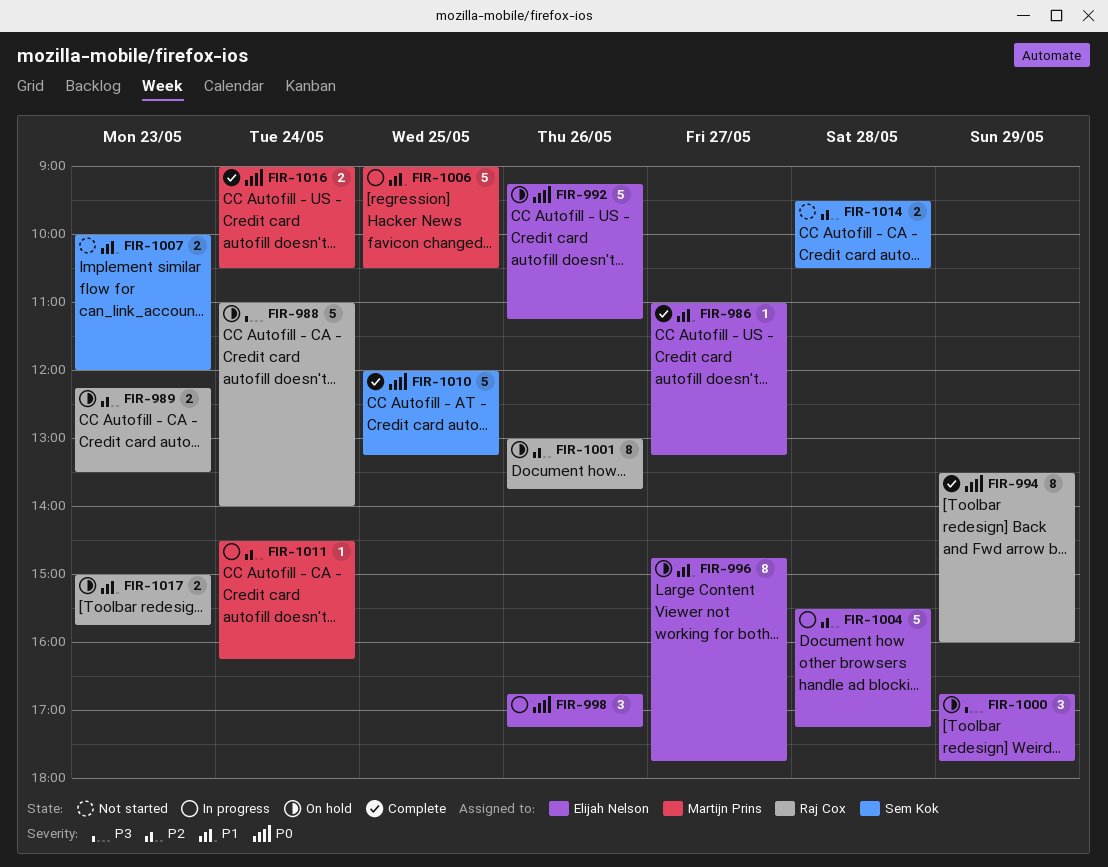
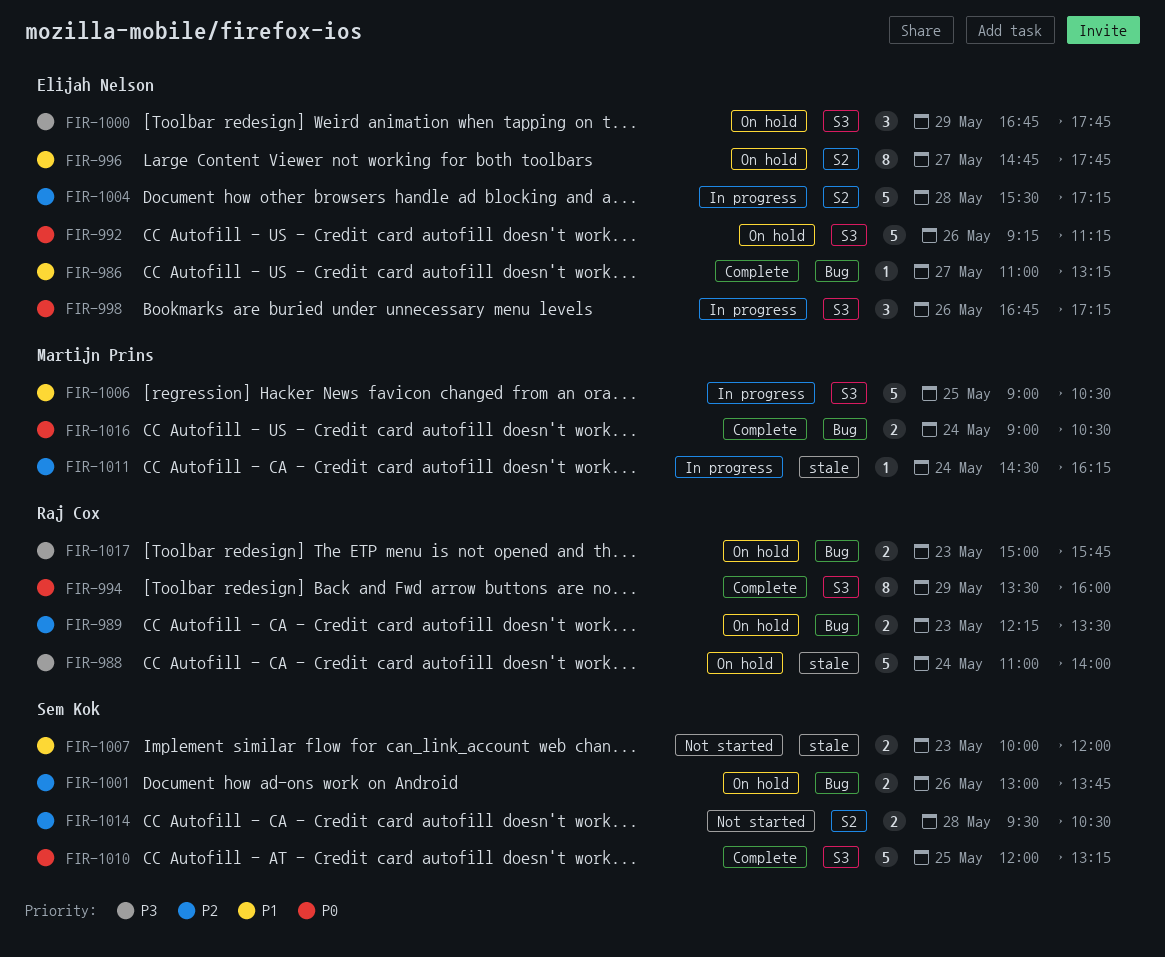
FIR-1001, owner: Raj Cox -> Sem Kok
FIR-1001, estimate: 8 -> 2
FIR-1017, priority: P1 -> P3

